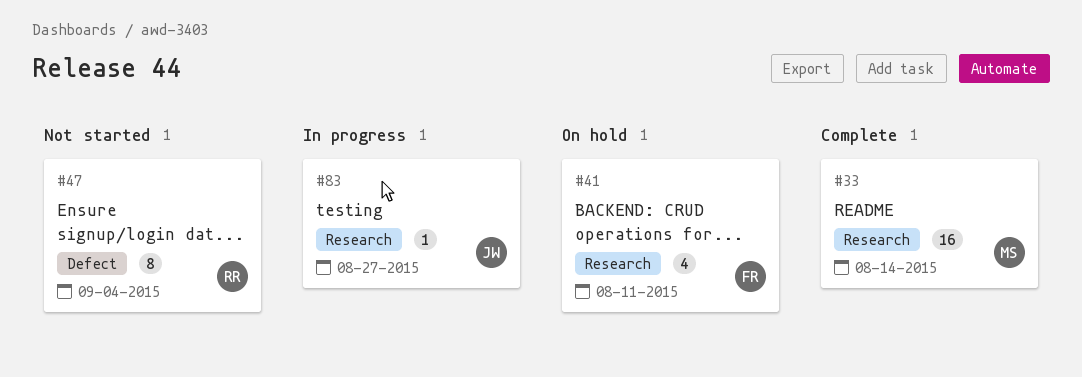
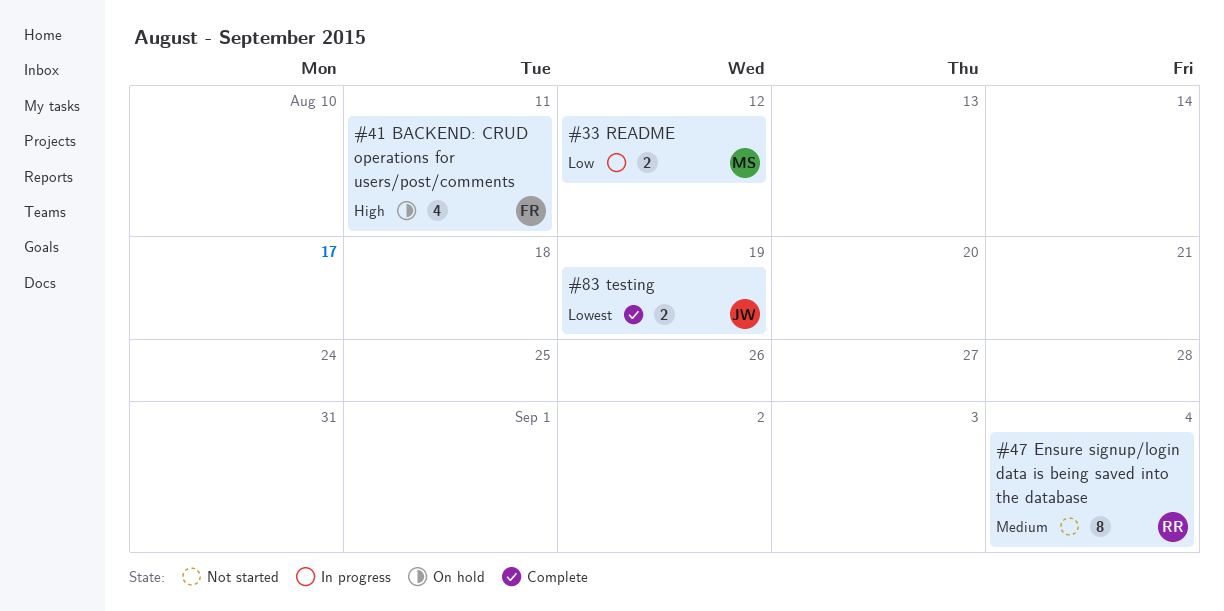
#33, status: Complete -> In progress
#33, estimate: 16 -> 2
#33, due: Aug 14 -> Aug 12
#83, status: In progress -> Complete
#83, estimate: 1 -> 2
#83, due: Aug 27 -> Aug 19

